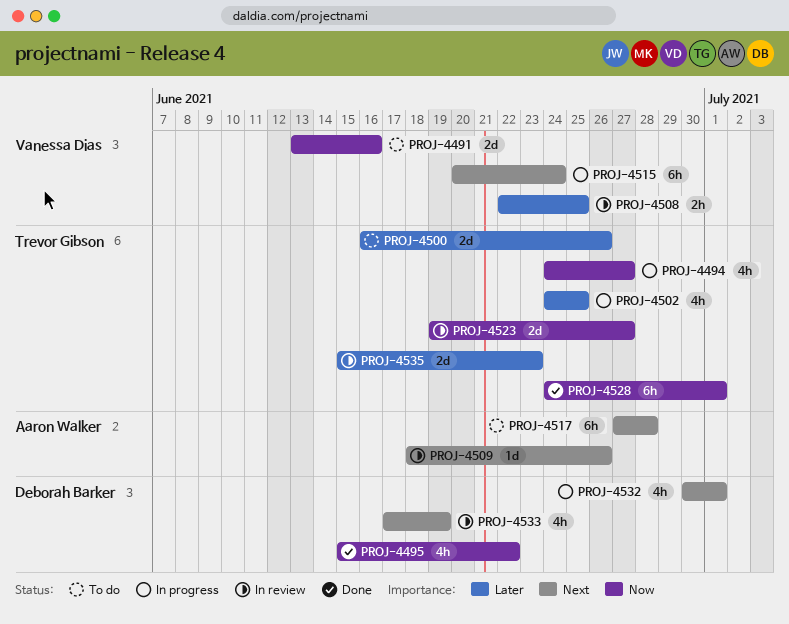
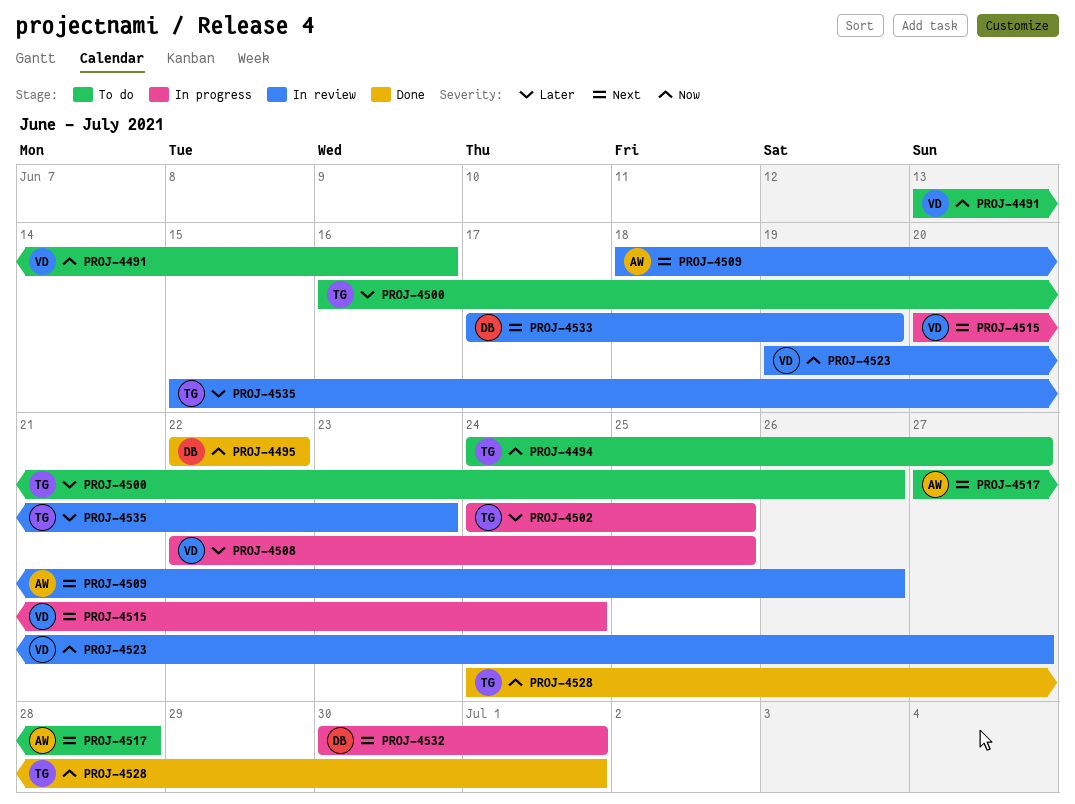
PROJ-4494, status: In progress -> To do
PROJ-4495, start: Jun 15 -> Jun 22
PROJ-4508, status: In review -> In progress
PROJ-4523, owner: Trevor Gibson -> Vanessa Dias

